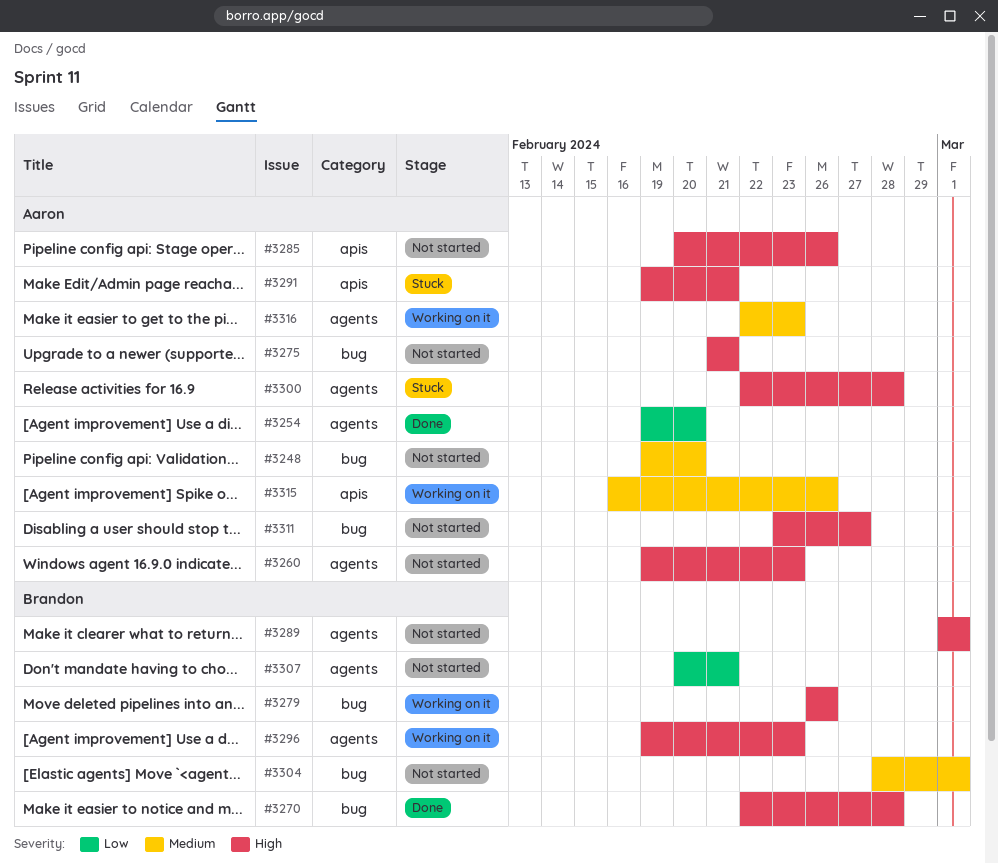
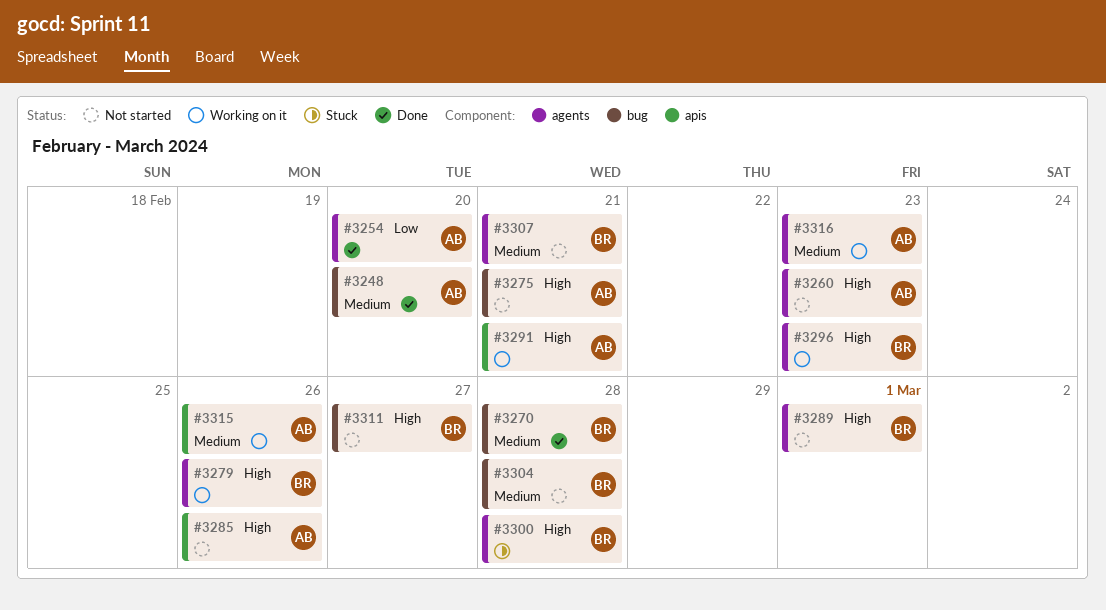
#3248, status: Not started -> Done
#3270, priority: High -> Medium
#3279, label: bug -> agents
#3291, status: Stuck -> Working on it
#3300, owner: Aaron -> Brandon
#3304, due: Mar 1 -> Feb 28
#3307, priority: Low -> Medium
#3311, owner: Aaron -> Brandon

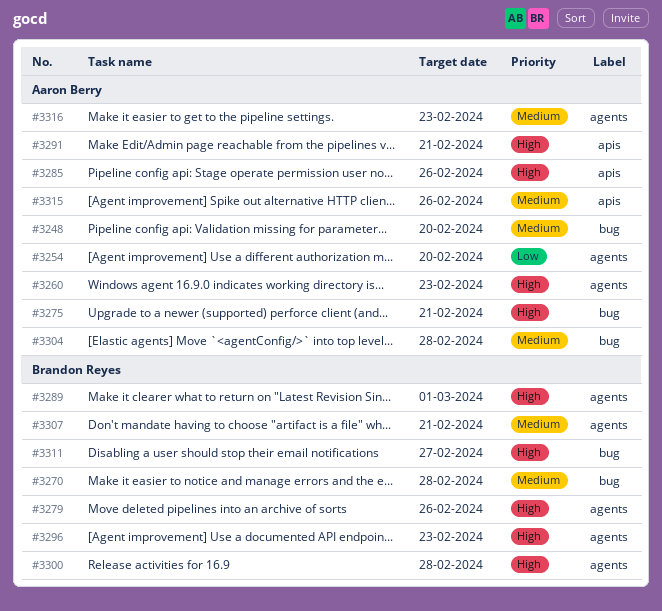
#3304, owner: Brandon Reyes -> Aaron Berry

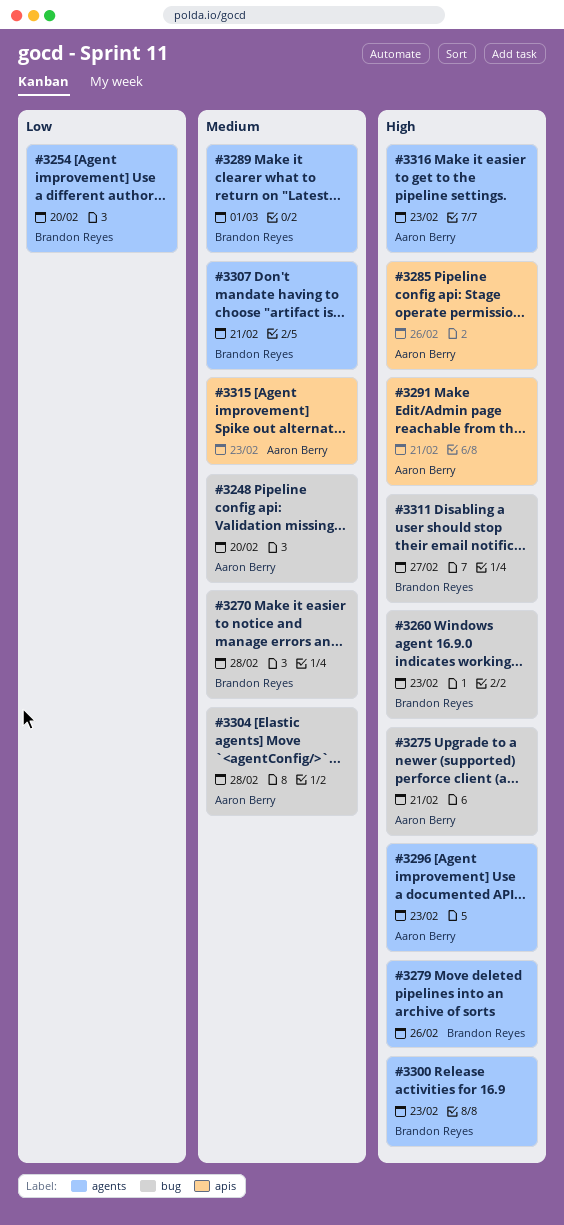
#3254, owner: Aaron Berry -> Brandon Reyes
#3260, owner: Aaron Berry -> Brandon Reyes
#3260, label: agents -> bug
#3289, priority: High -> Medium
#3296, owner: Brandon Reyes -> Aaron Berry
#3300, due: Feb 28 -> Feb 23
#3315, due: Feb 26 -> Feb 23
#3316, priority: Medium -> High

